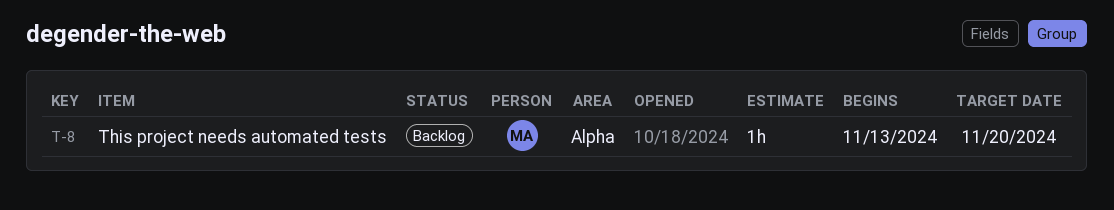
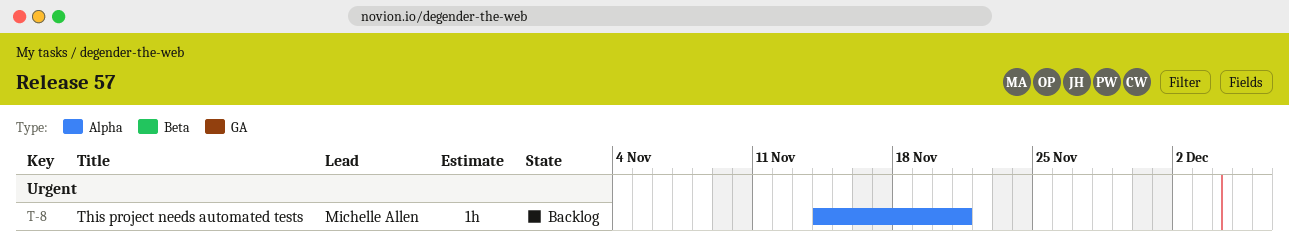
T-8, start: Nov 13 -> Nov 14
T-8, due: Nov 20 -> Nov 21

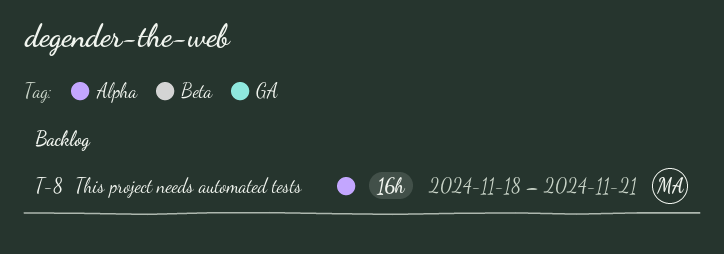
T-8, estimate: 1h -> 16h
T-8, start: Nov 14 -> Nov 18

